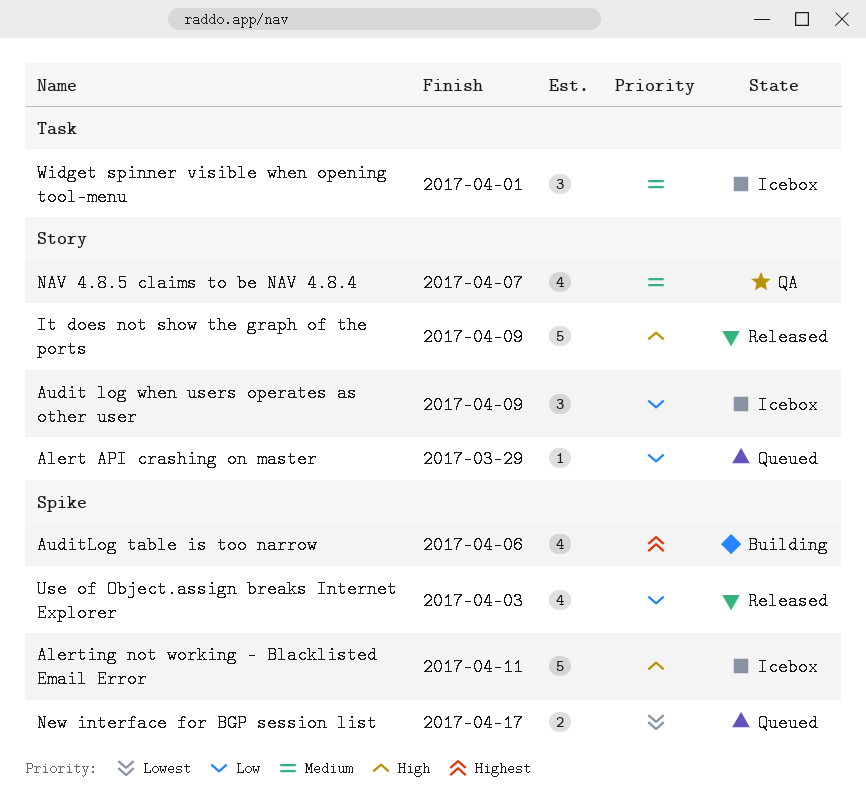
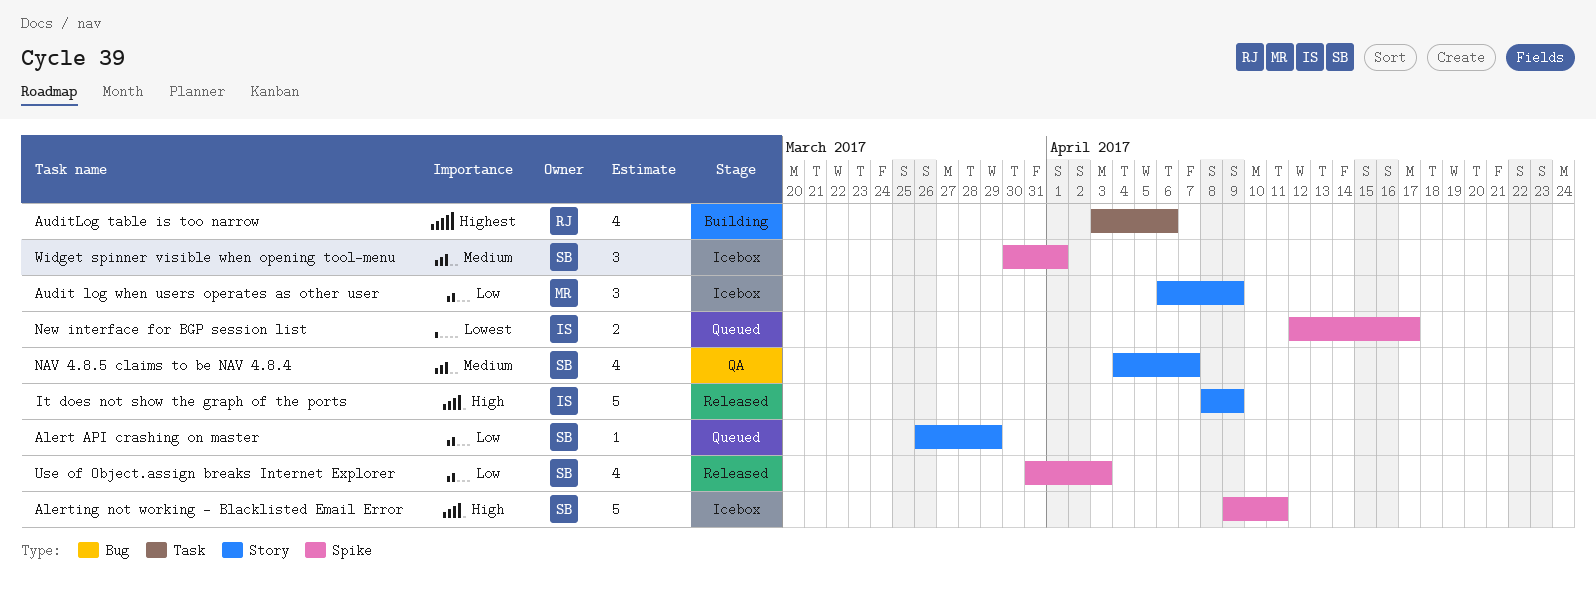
AuditLog table is too narrow, label: Spike -> Task
Widget spinner visible when opening tool-menu, label: Task -> Spike

